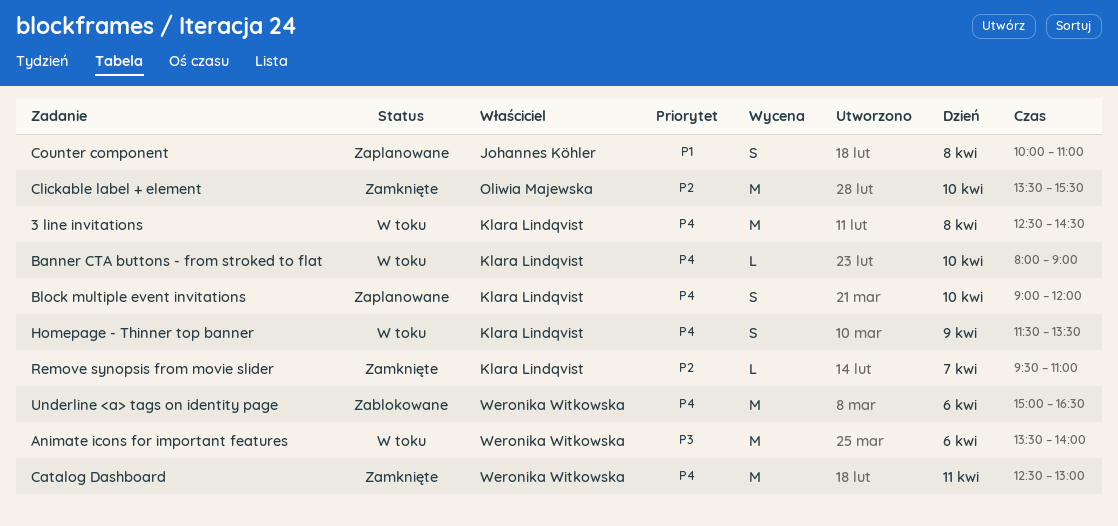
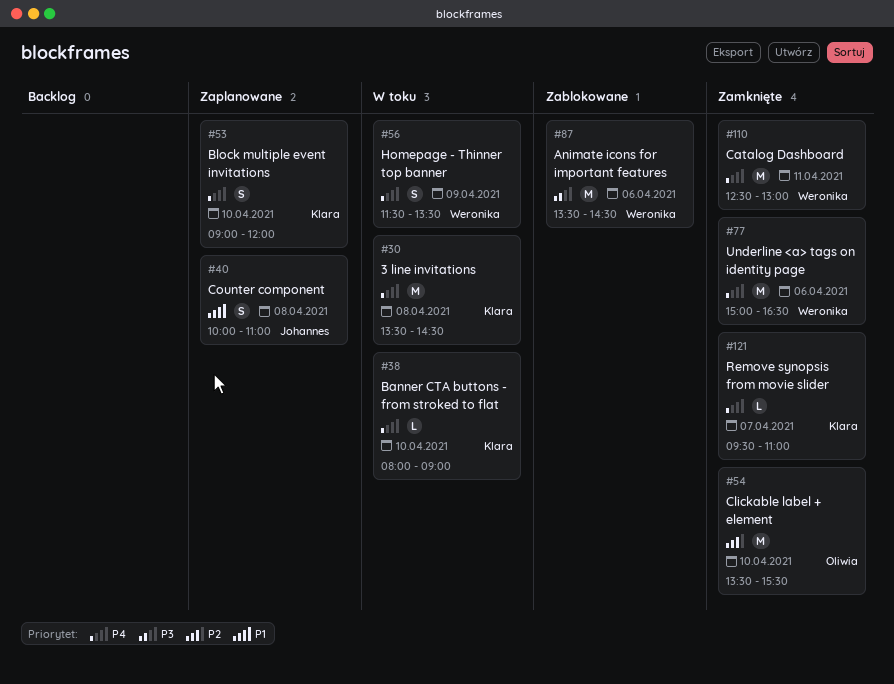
3 line invitations, begins: 12:30 -> 13:30
Animate icons for important features, status: W toku -> Zablokowane
Animate icons for important features, ends: 14:00 -> 14:30
Homepage - Thinner top banner, owner: Klara Lindqvist -> Weronika Witkowska
Remove synopsis from movie slider, priority: P2 -> P4
Underline <a> tags on identity page, status: Zablokowane -> Zamknięte

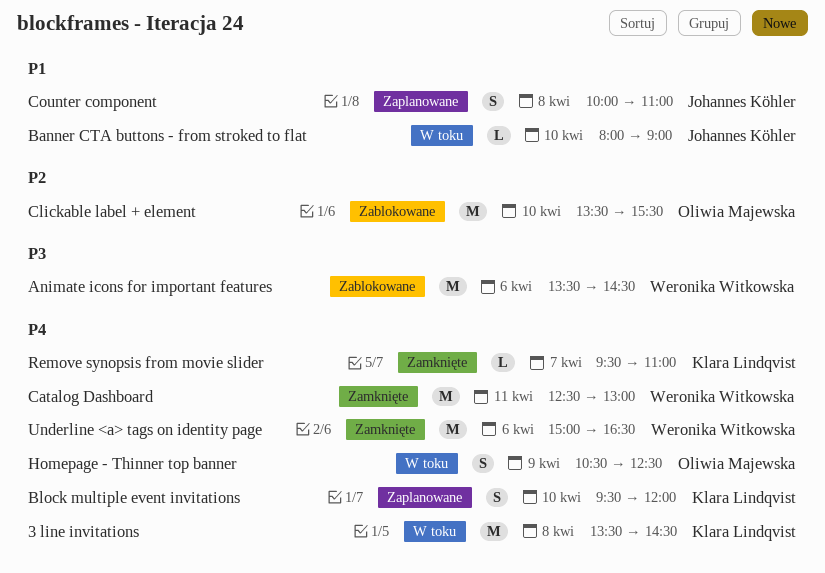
Banner CTA buttons - from stroked to flat, owner: Klara Lindqvist -> Johannes Köhler
Banner CTA buttons - from stroked to flat, priority: P4 -> P1
Block multiple event invitations, begins: 09:00 -> 09:30
Clickable label + element, status: Zamknięte -> Zablokowane
Homepage - Thinner top banner, owner: Weronika Witkowska -> Oliwia Majewska
Homepage - Thinner top banner, begins: 11:30 -> 10:30
Homepage - Thinner top banner, ends: 13:30 -> 12:30

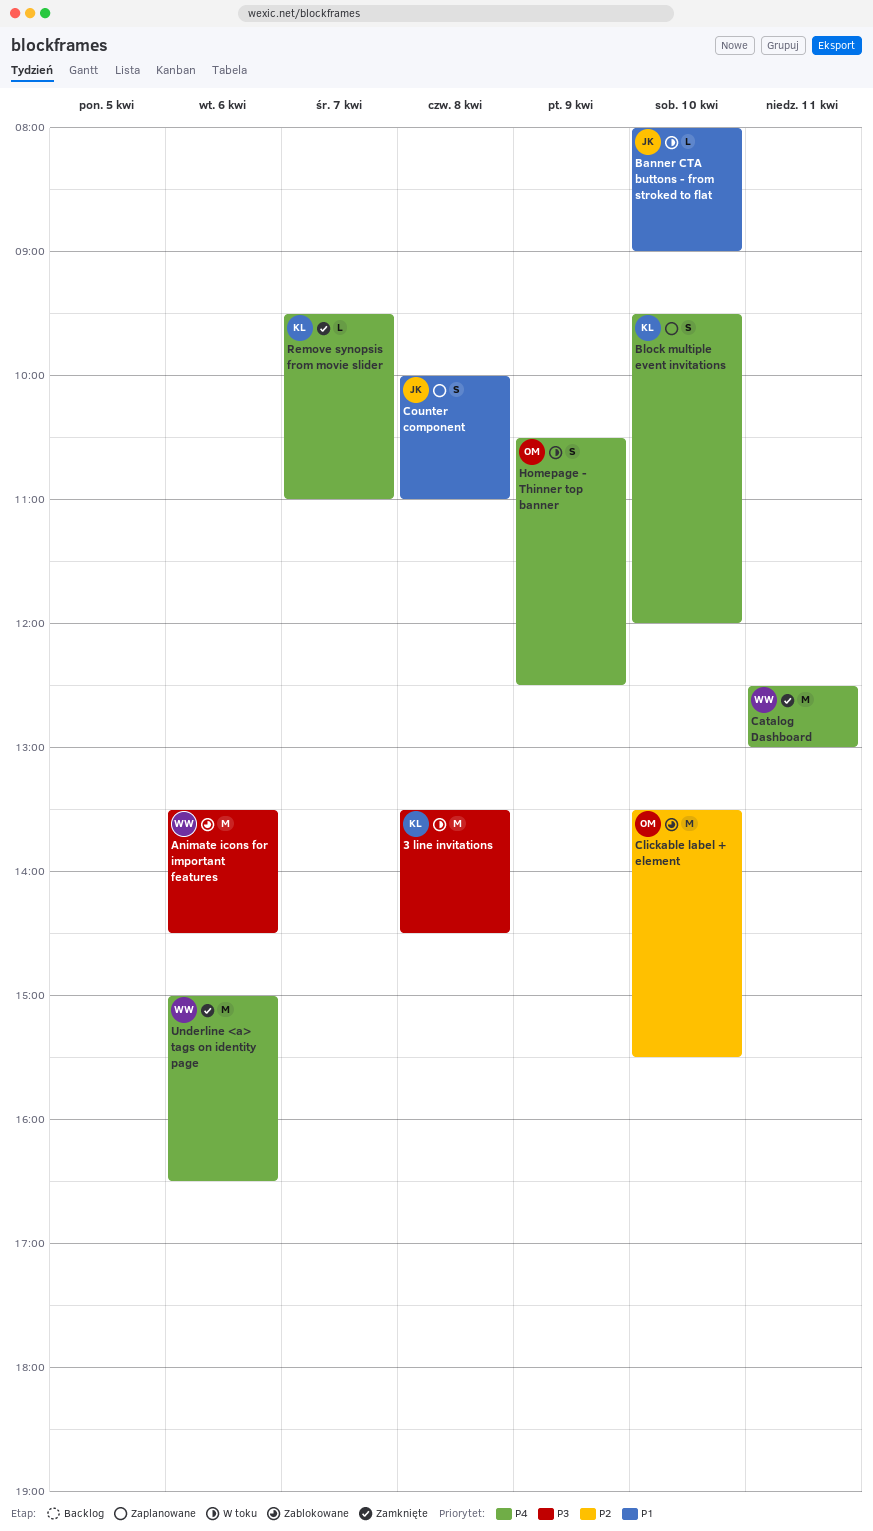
3 line invitations, priority: P4 -> P3

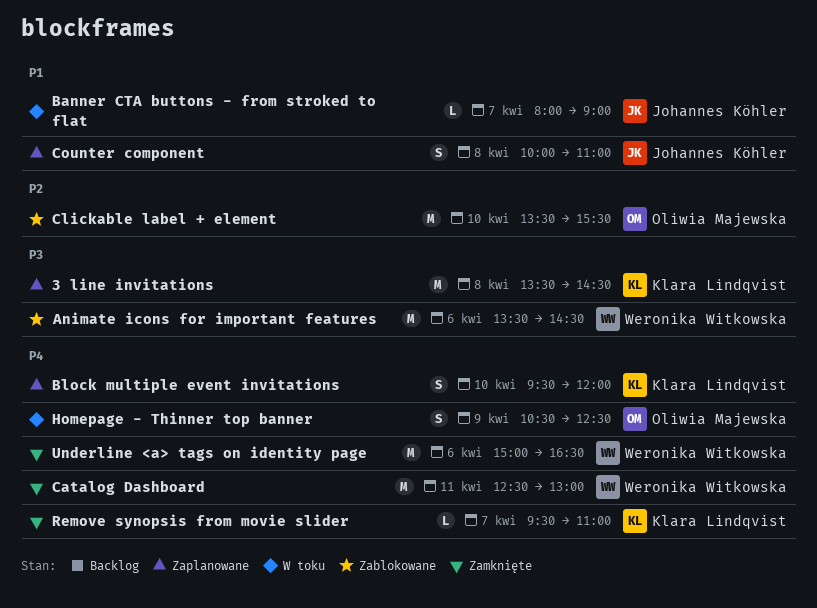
3 line invitations, status: W toku -> Zaplanowane
Banner CTA buttons - from stroked to flat, day: Apr 10 -> Apr 7

